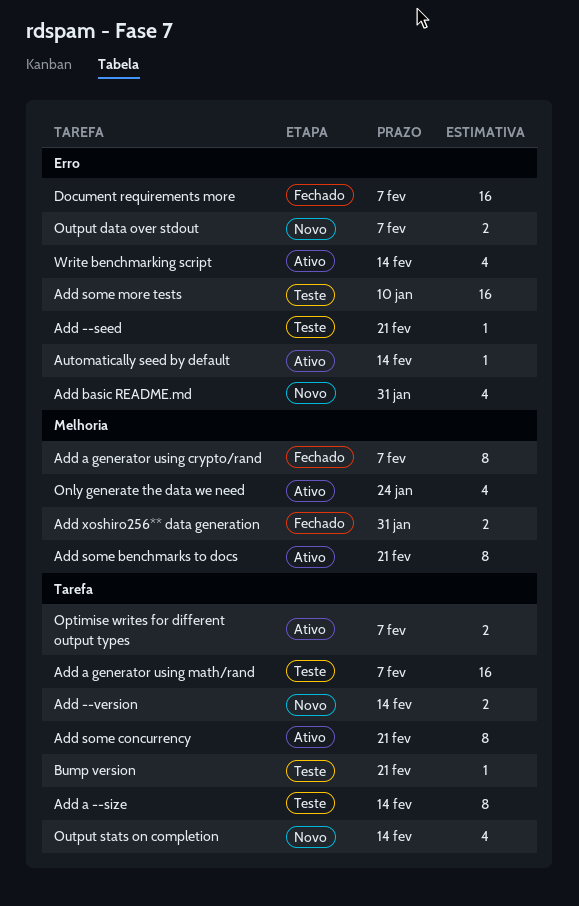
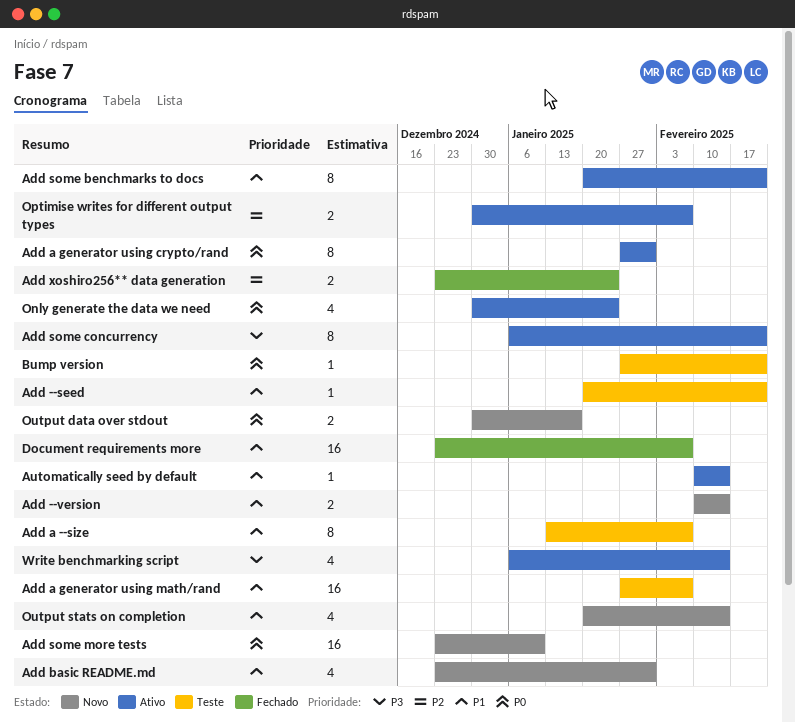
Add a --size, due: Feb 14 -> Feb 7
Add a generator using crypto/rand, status: Fechado -> Ativo
Add a generator using crypto/rand, due: Feb 7 -> Jan 31
Add some more tests, status: Teste -> Novo
Add xoshiro256** data generation, due: Jan 31 -> Jan 24
Output data over stdout, due: Feb 7 -> Jan 17

